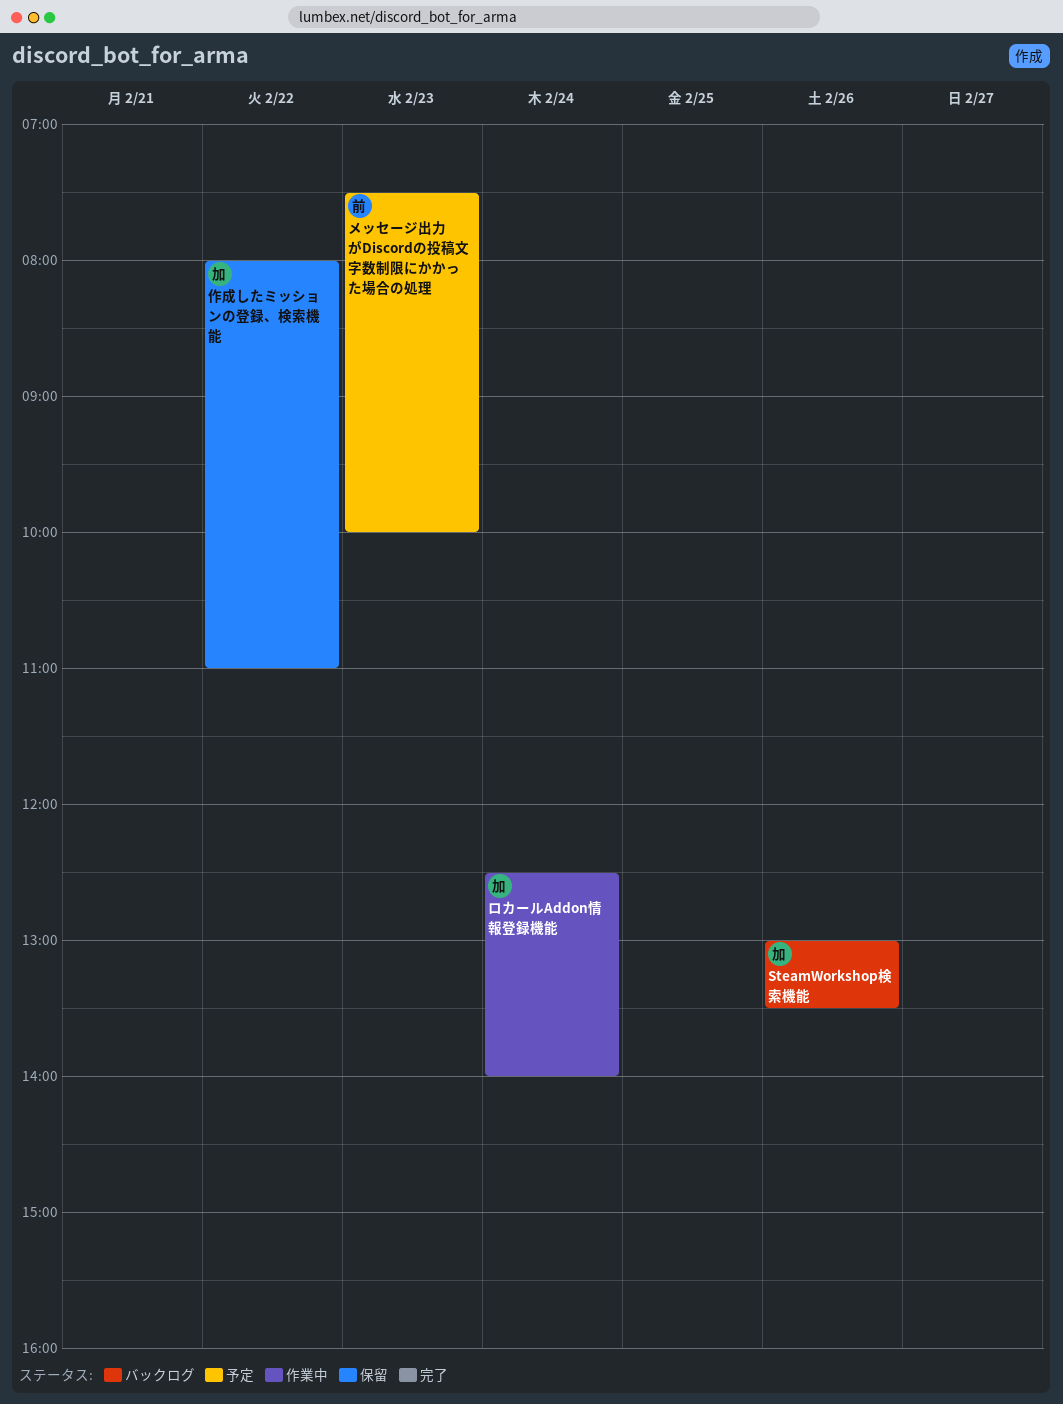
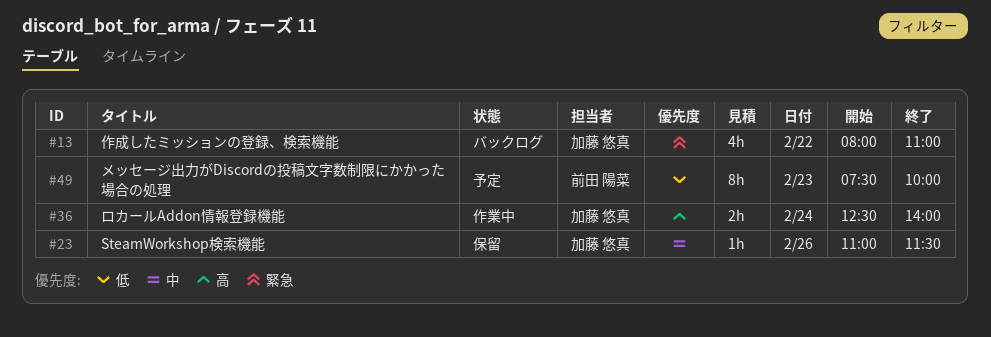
SteamWorkshop検索機能, status: バックログ -> 保留
SteamWorkshop検索機能, begins: 13:00 -> 11:00
SteamWorkshop検索機能, ends: 13:30 -> 11:30
作成したミッションの登録、検索機能, status: 保留 -> バックログ

